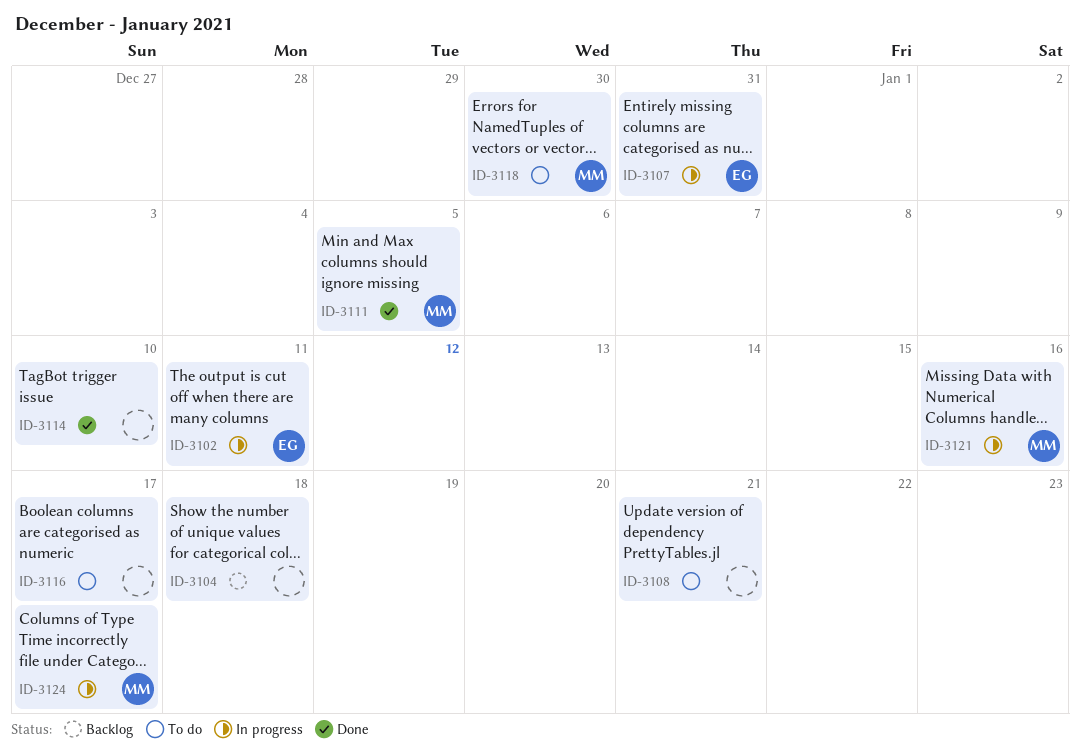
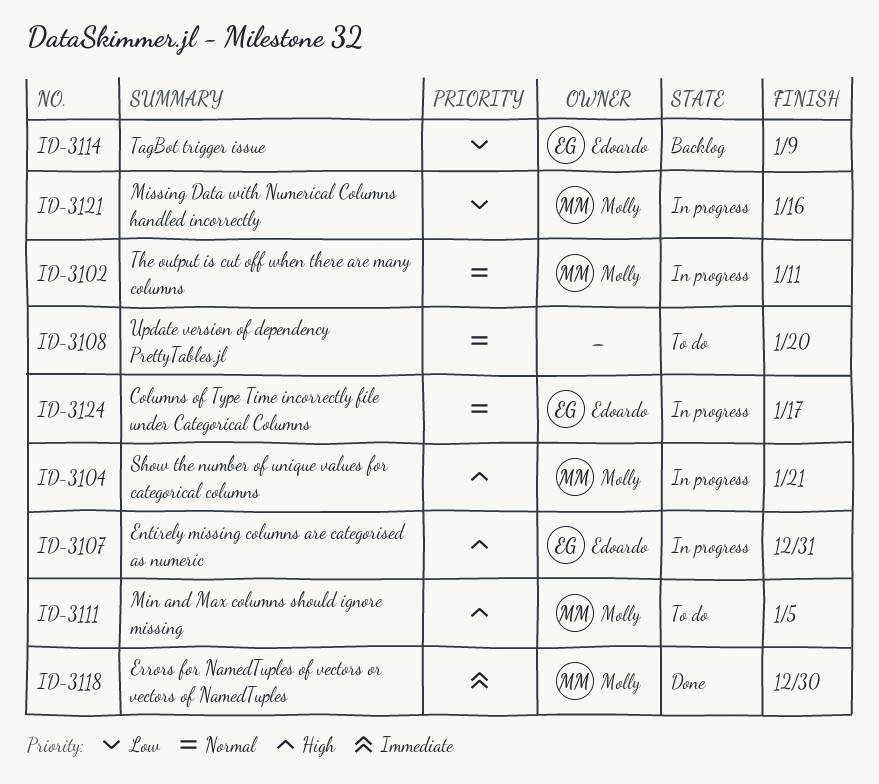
ID-3102, owner: Edoardo -> Molly
ID-3104, status: Backlog -> In progress
ID-3104, owner: none -> Molly
ID-3104, due: Jan 18 -> Jan 21
ID-3108, due: Jan 21 -> Jan 20
ID-3111, status: Done -> To do
ID-3114, status: Done -> Backlog
ID-3114, owner: none -> Edoardo
ID-3114, due: Jan 10 -> Jan 9
ID-3116: present -> none
ID-3118, status: To do -> Done
ID-3124, owner: Molly -> Edoardo

